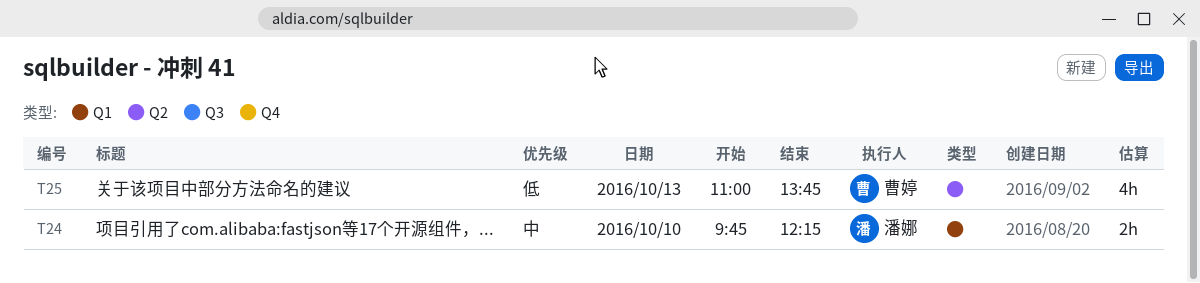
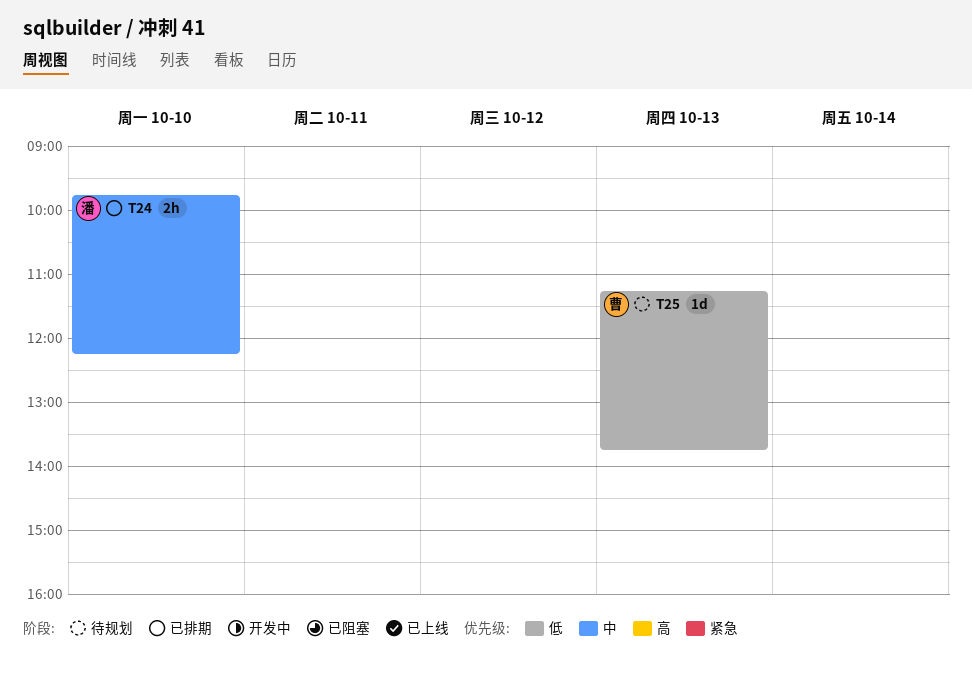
T25, estimate: 4h -> 1d
T25, begins: 11:00 -> 11:15

